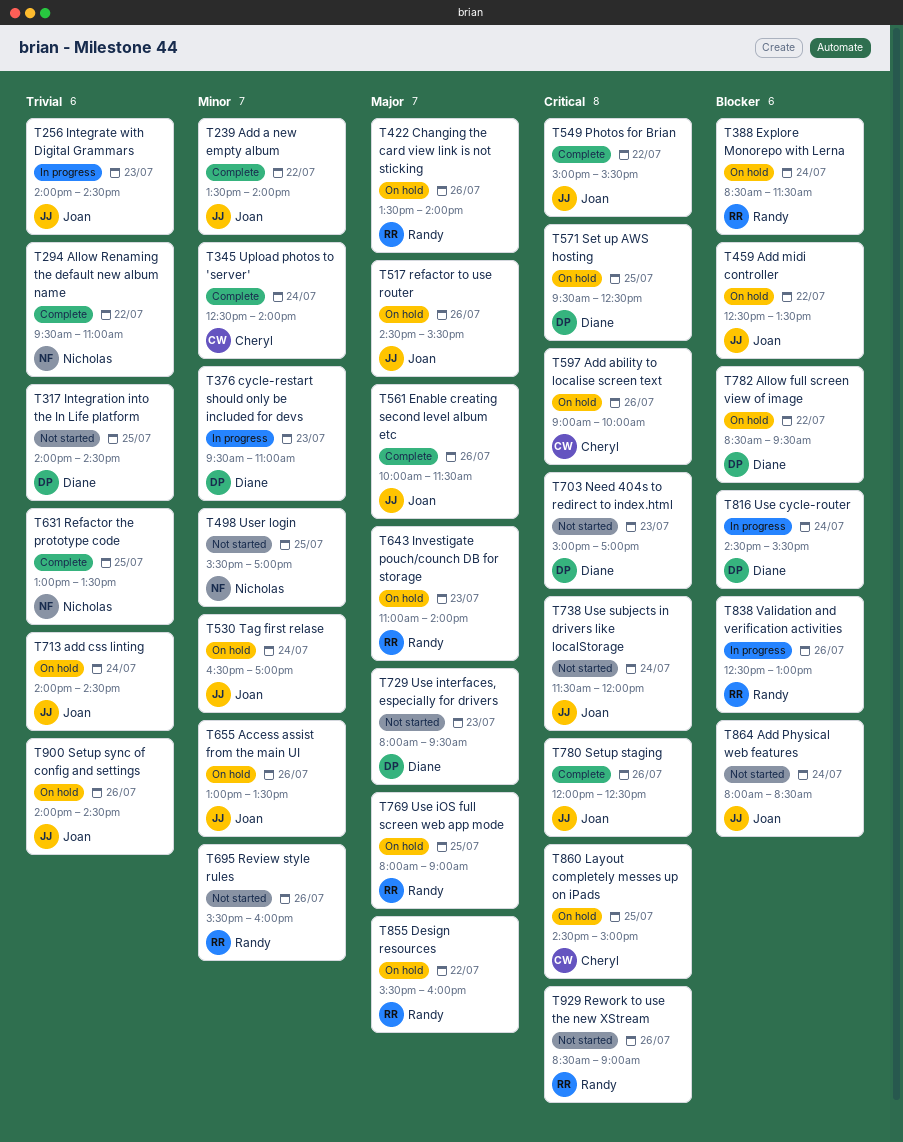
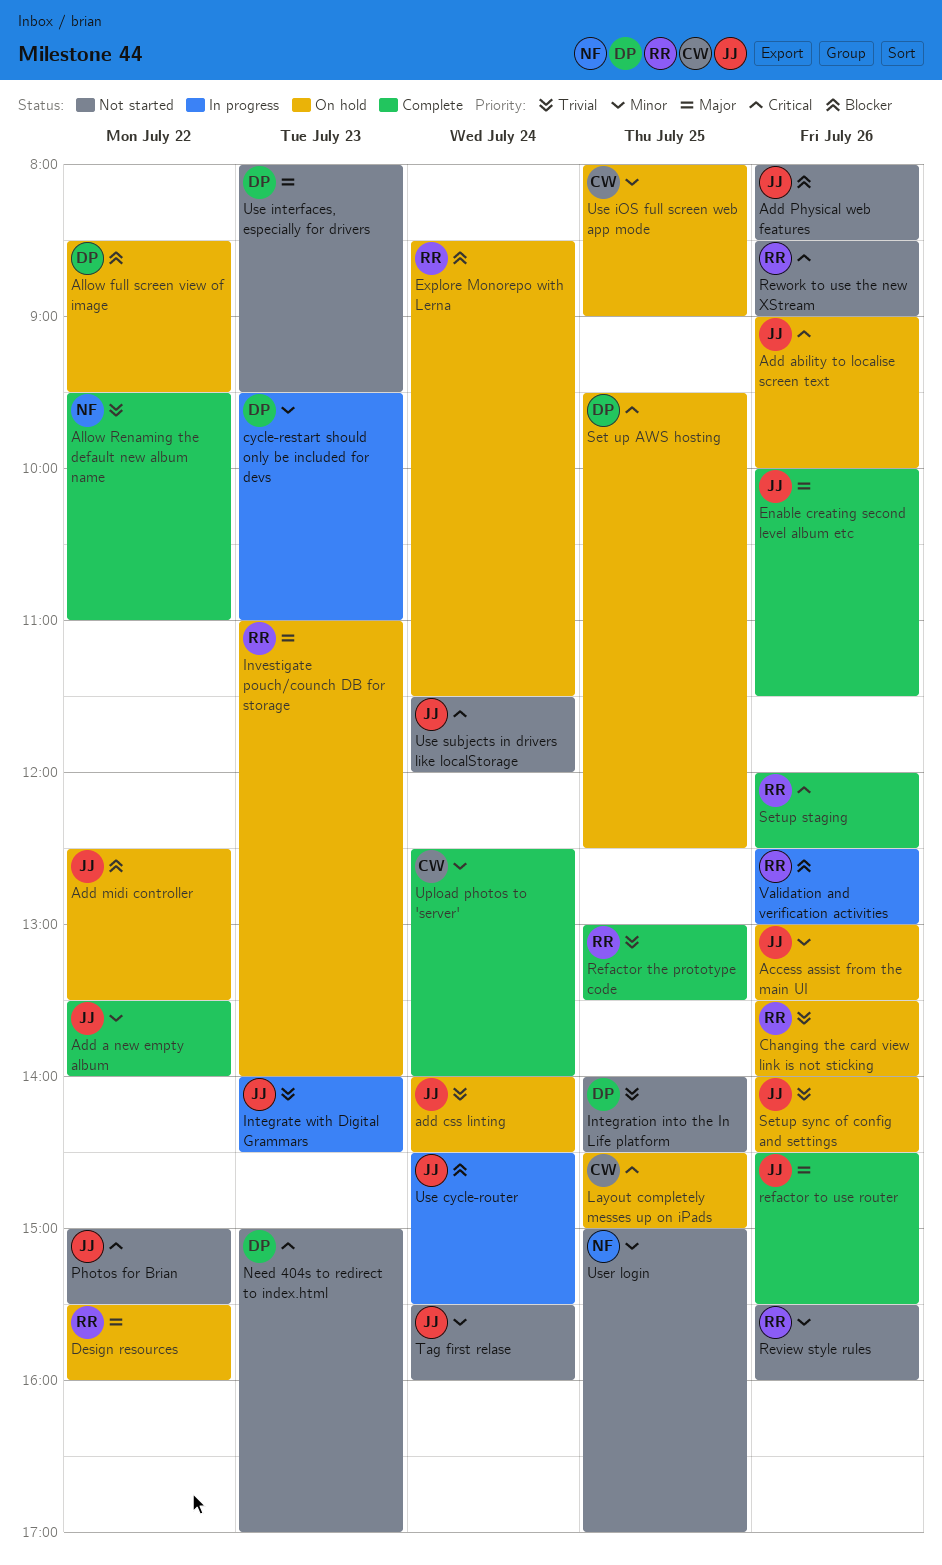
Add ability to localise screen text, owner: Cheryl -> Joan
Add Physical web features, day: Jul 24 -> Jul 26
Changing the card view link is not sticking, priority: Major -> Trivial
Photos for Brian, status: Complete -> Not started
Refactor the prototype code, owner: Nicholas -> Randy
refactor to use router, status: On hold -> Complete
Setup staging, owner: Joan -> Randy
Tag first relase, status: On hold -> Not started
Tag first relase, begins: 16:30 -> 15:30
Tag first relase, ends: 17:00 -> 16:00
Use cycle-router, owner: Diane -> Joan
Use iOS full screen web app mode, owner: Randy -> Cheryl
Use iOS full screen web app mode, priority: Major -> Minor
User login, begins: 15:30 -> 15:00

